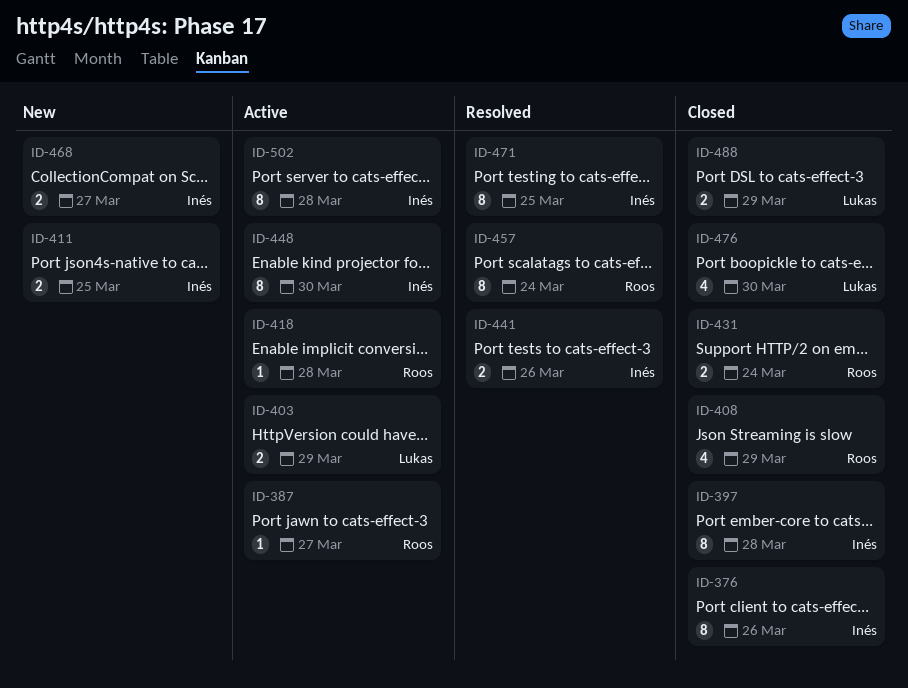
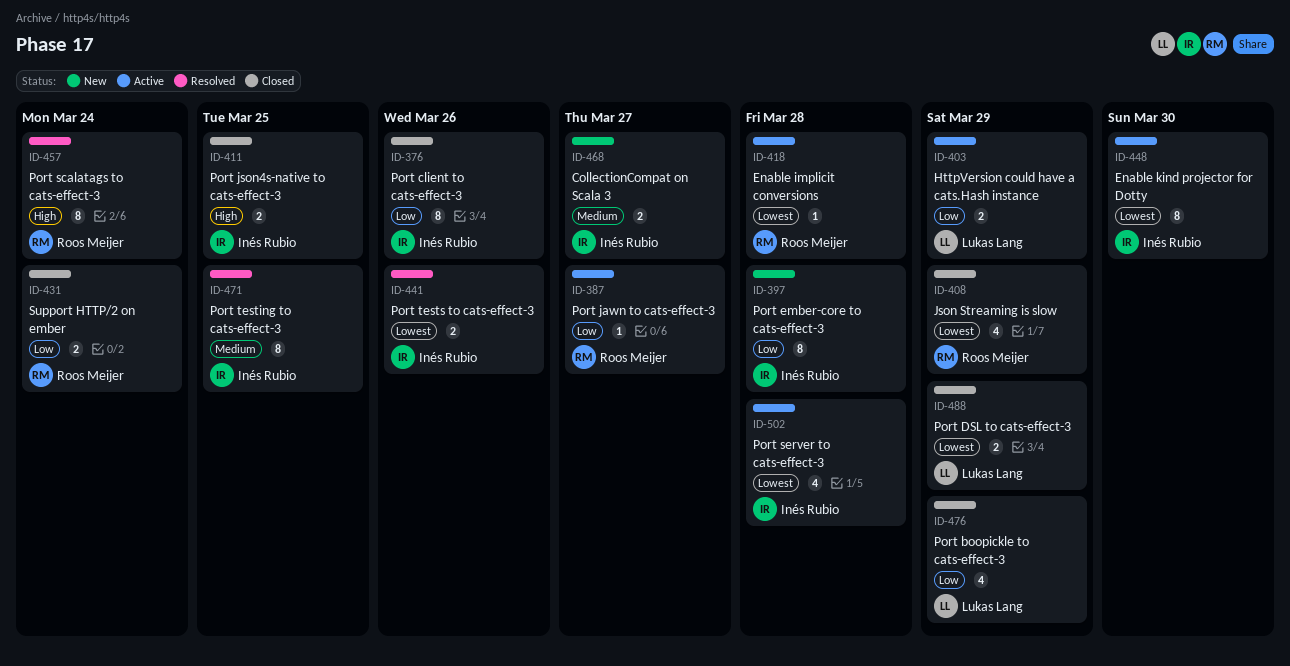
ID-397, status: Closed -> New
ID-411, status: New -> Closed
ID-476, due: Mar 30 -> Mar 29
ID-502, estimate: 8 -> 4

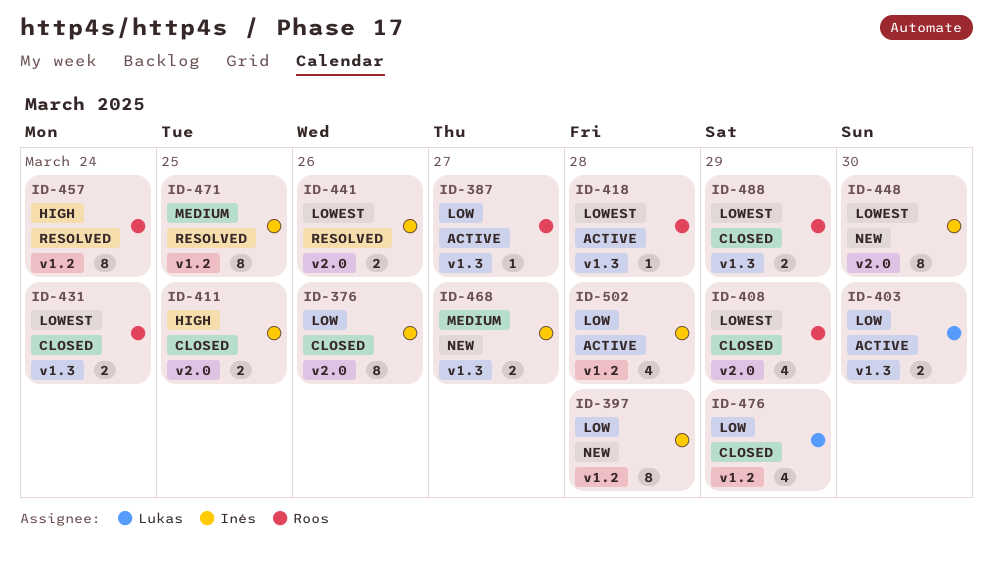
ID-403, due: Mar 29 -> Mar 30
ID-431, priority: Low -> Lowest
ID-448, status: Active -> New
ID-488, owner: Lukas Lang -> Roos Meijer
ID-502, priority: Lowest -> Low

